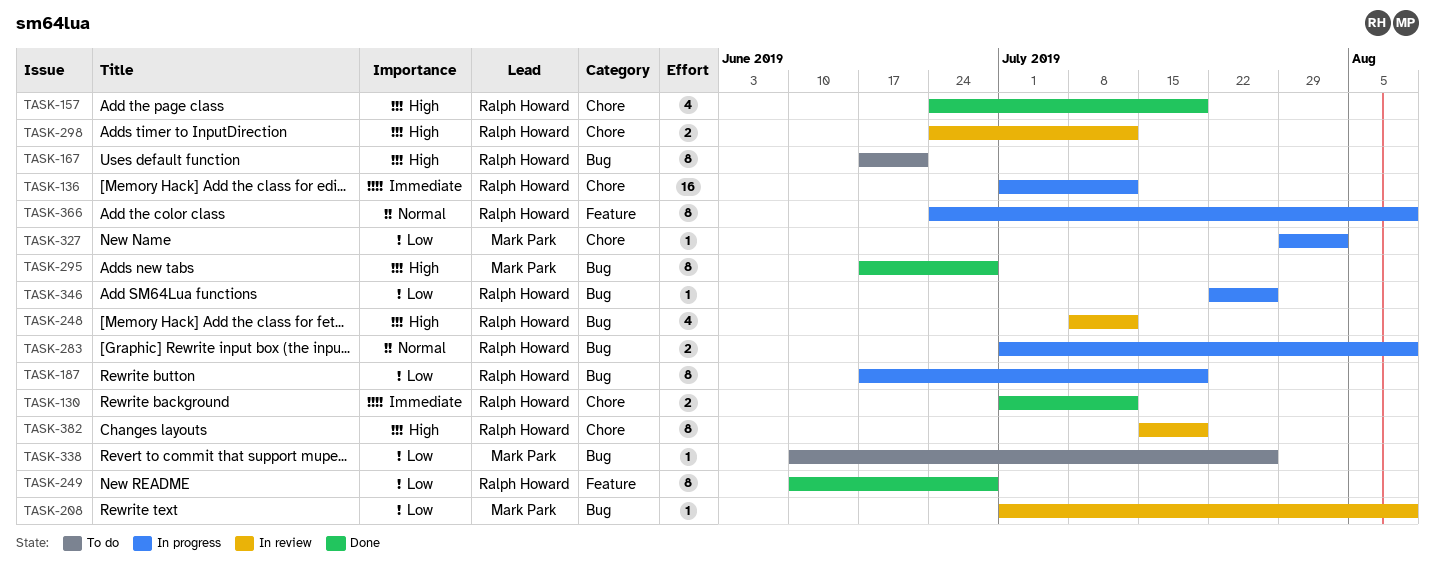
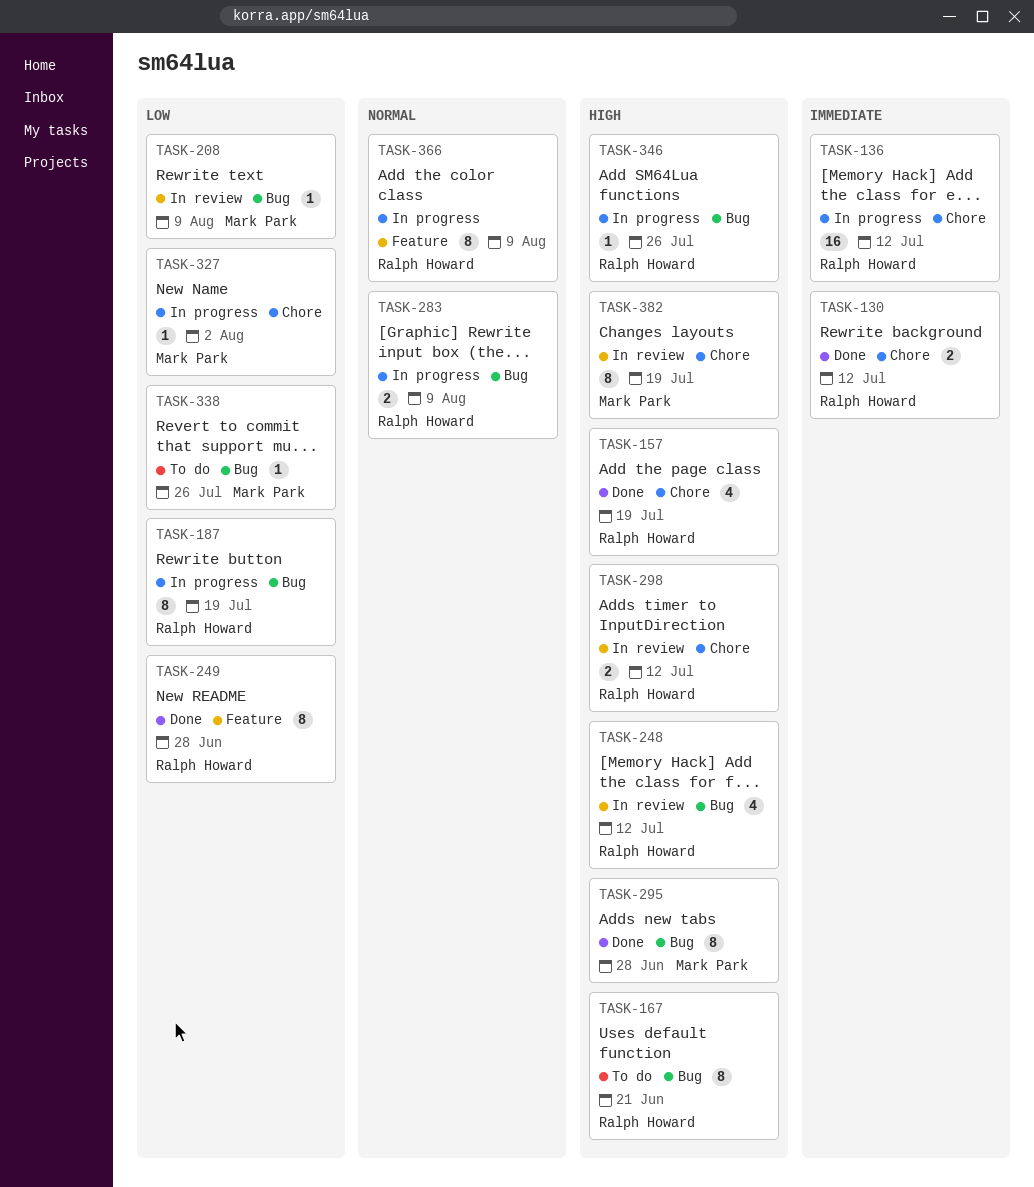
TASK-346, priority: Low -> High
TASK-382, owner: Ralph Howard -> Mark Park

